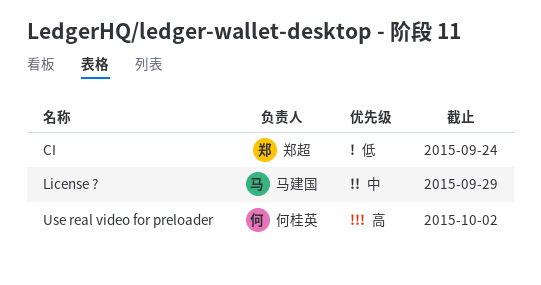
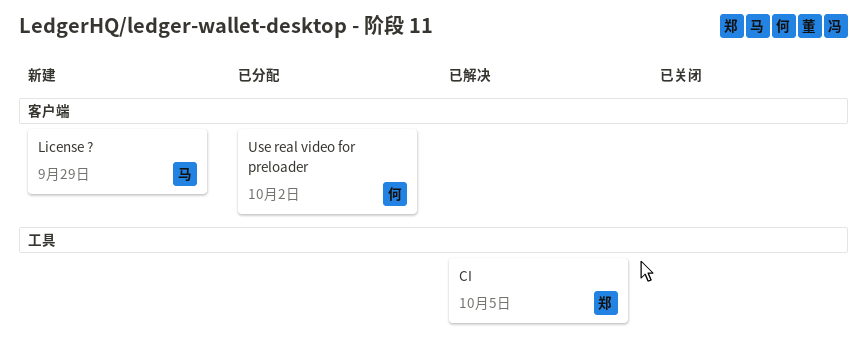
CI, due: Sep 24 -> Oct 5

